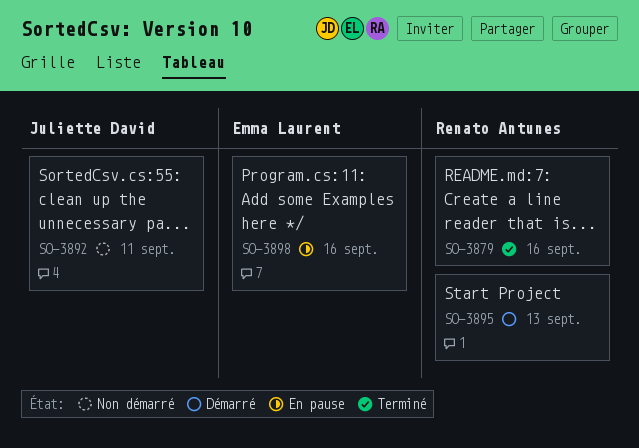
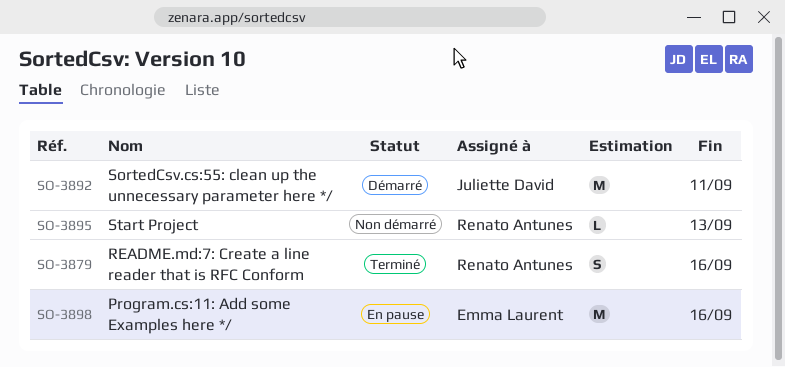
SO-3892, status: Non démarré -> Démarré
SO-3895, status: Démarré -> Non démarré

